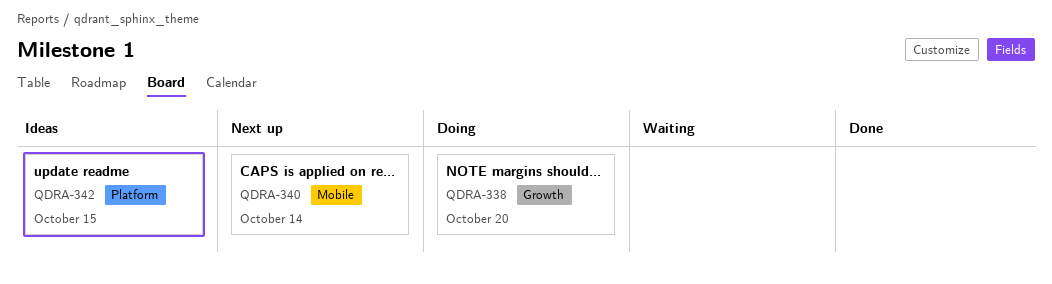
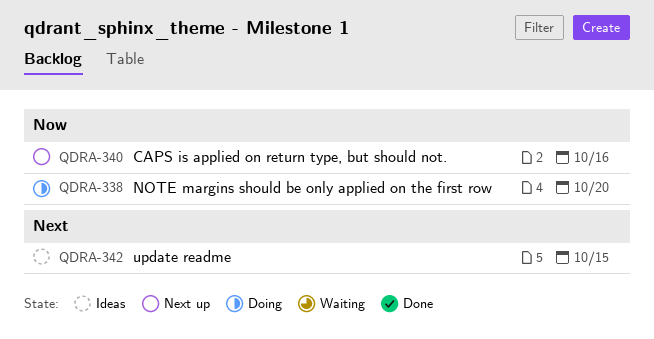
QDRA-340, due: Oct 14 -> Oct 16

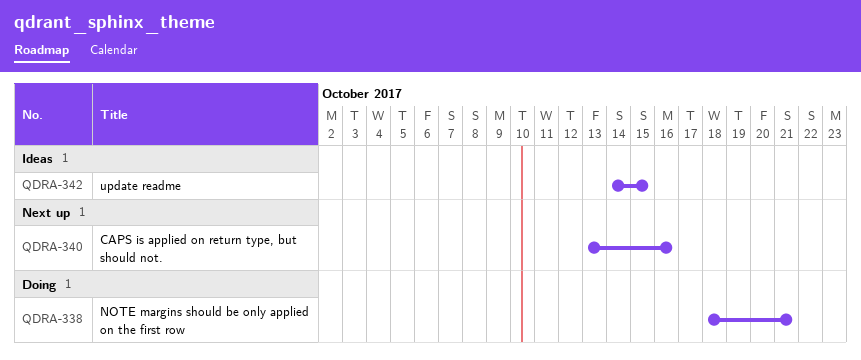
QDRA-338, due: Oct 20 -> Oct 21

